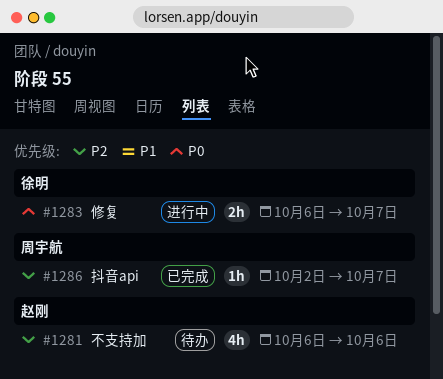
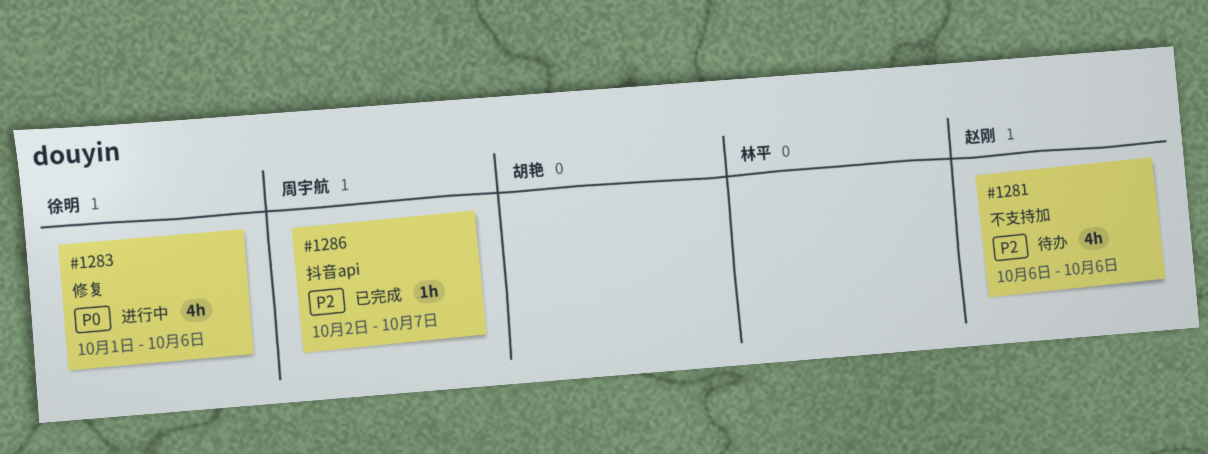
#1283, estimate: 2h -> 4h
#1283, start: Oct 6 -> Oct 1
#1283, due: Oct 7 -> Oct 6

